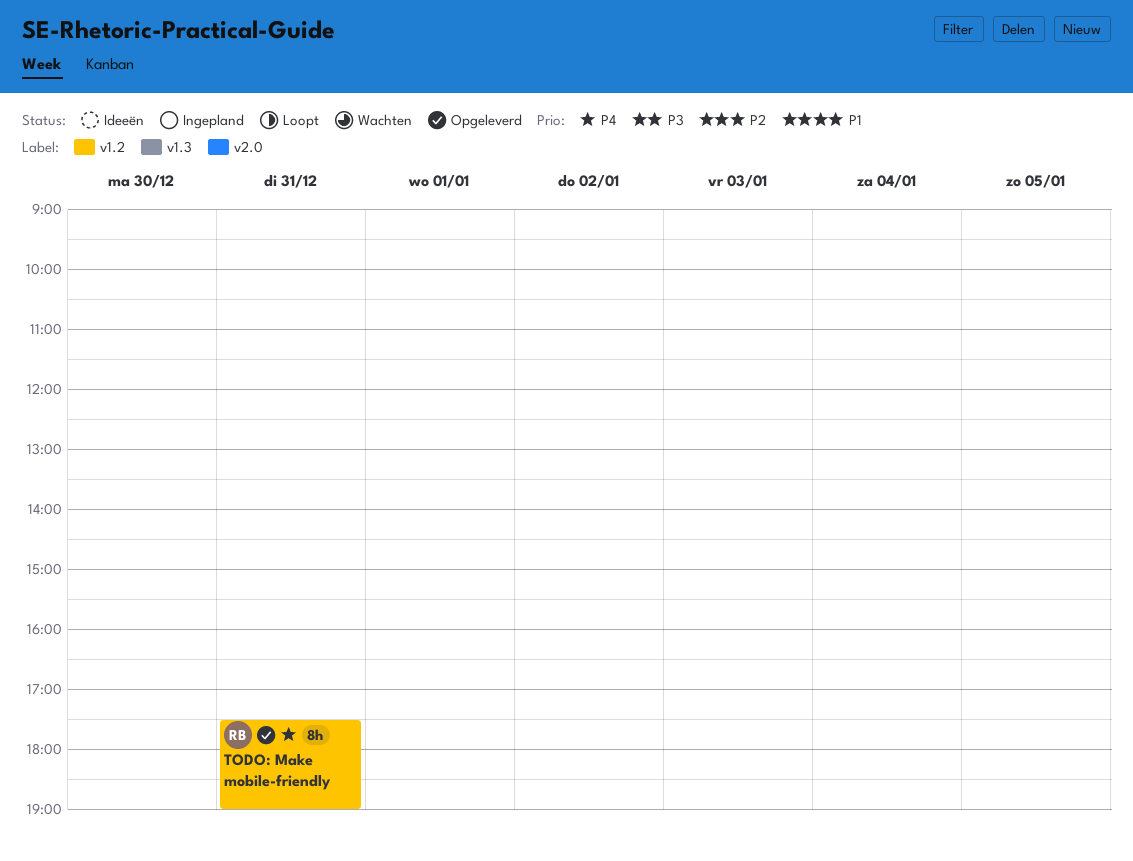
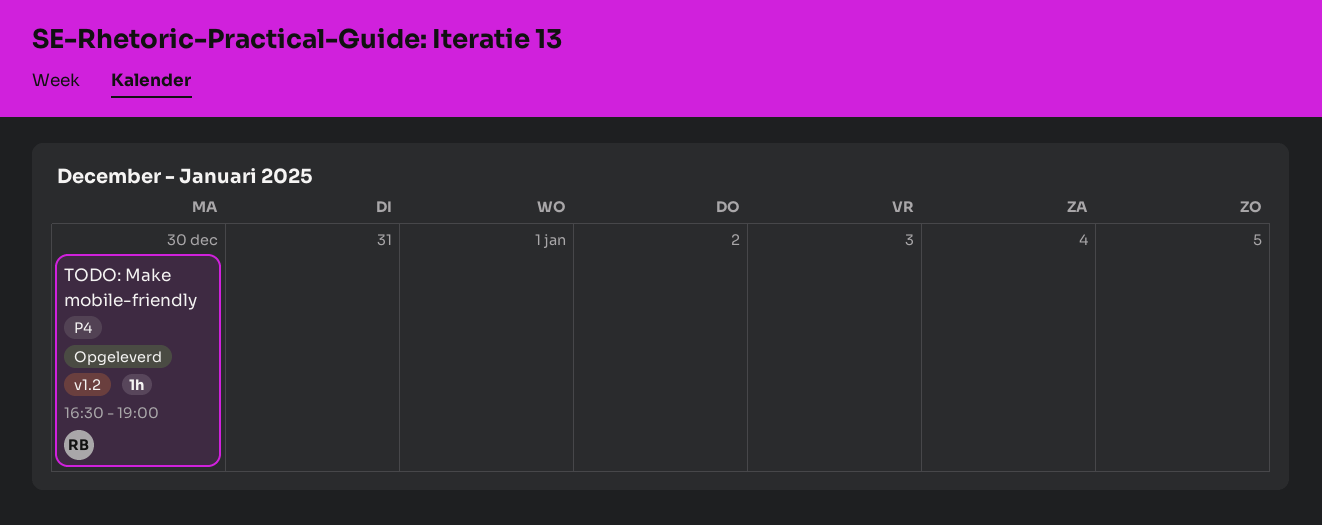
TODO: Make mobile-friendly, estimate: 8h -> 1h
TODO: Make mobile-friendly, day: Dec 31 -> Dec 30
TODO: Make mobile-friendly, begins: 17:30 -> 16:30

